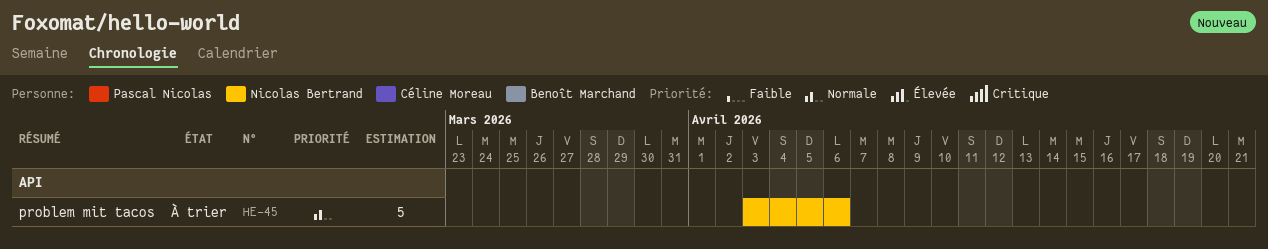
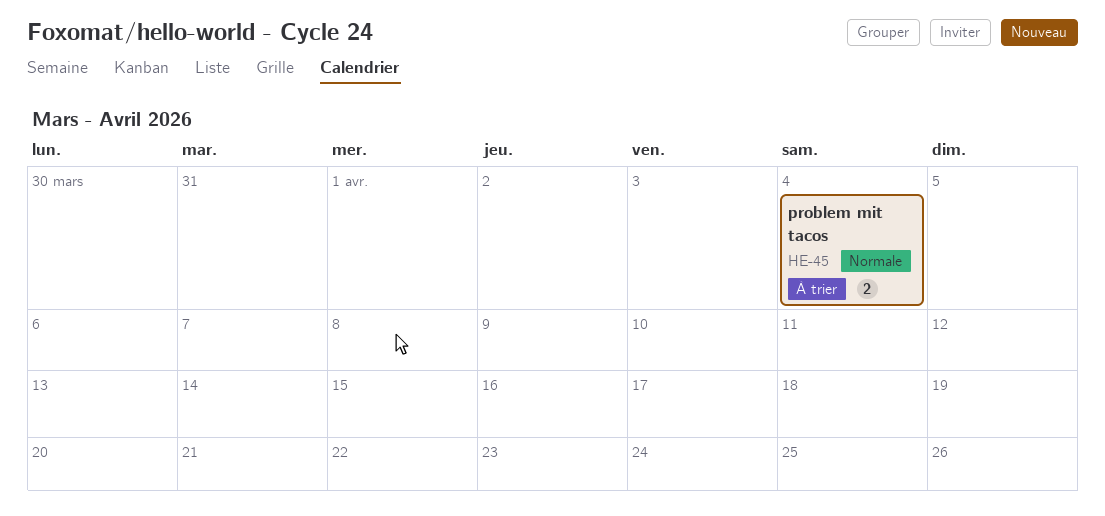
HE-45, estimate: 5 -> 2
HE-45, due: Apr 6 -> Apr 4

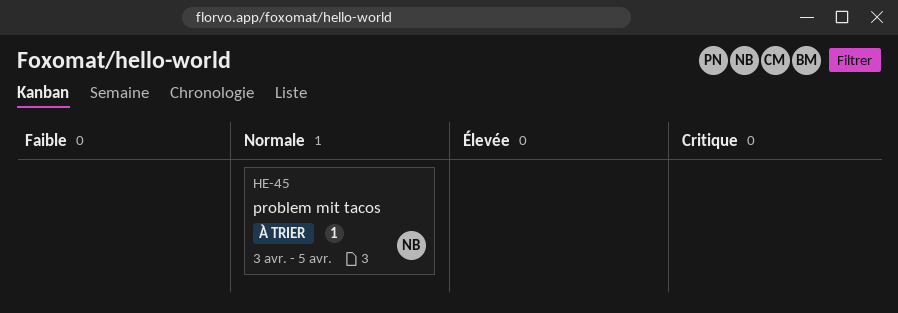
HE-45, estimate: 2 -> 1
HE-45, due: Apr 4 -> Apr 5

